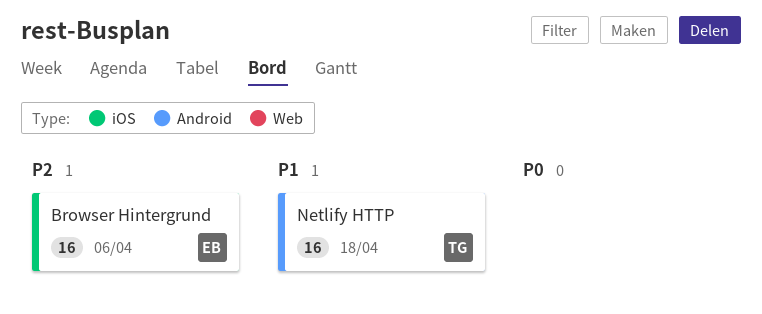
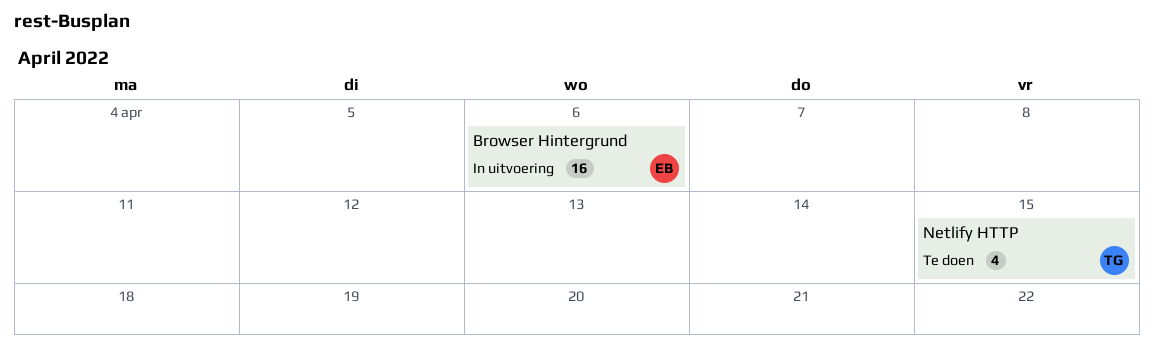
Netlify HTTP, estimate: 16 -> 4
Netlify HTTP, due: Apr 18 -> Apr 15

